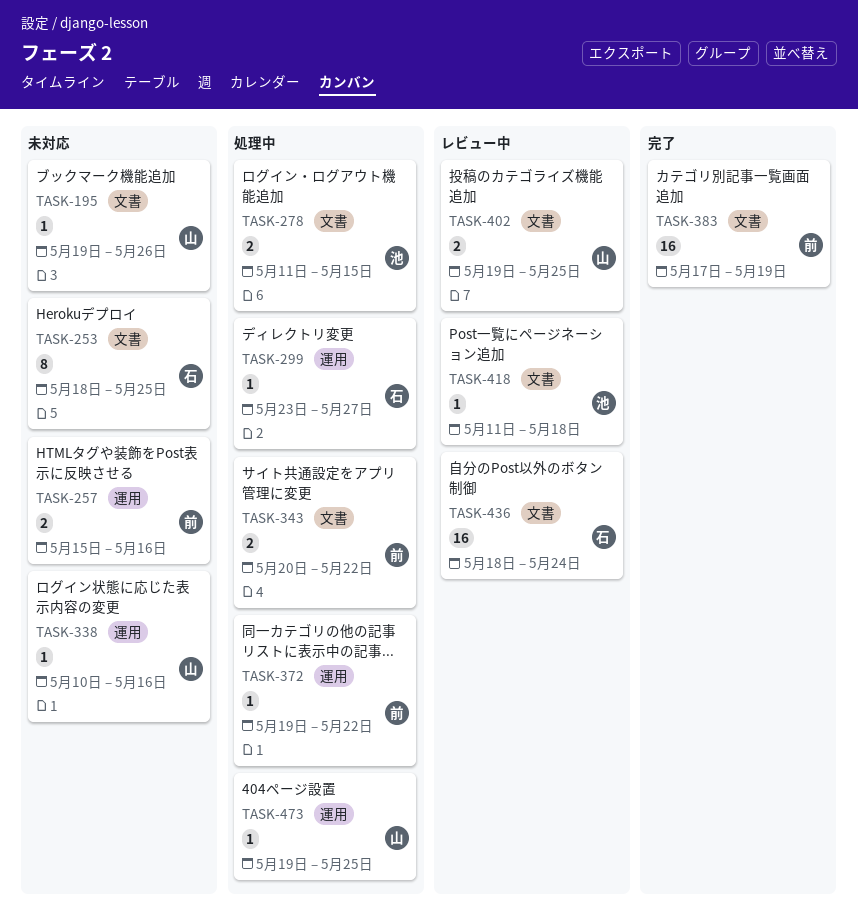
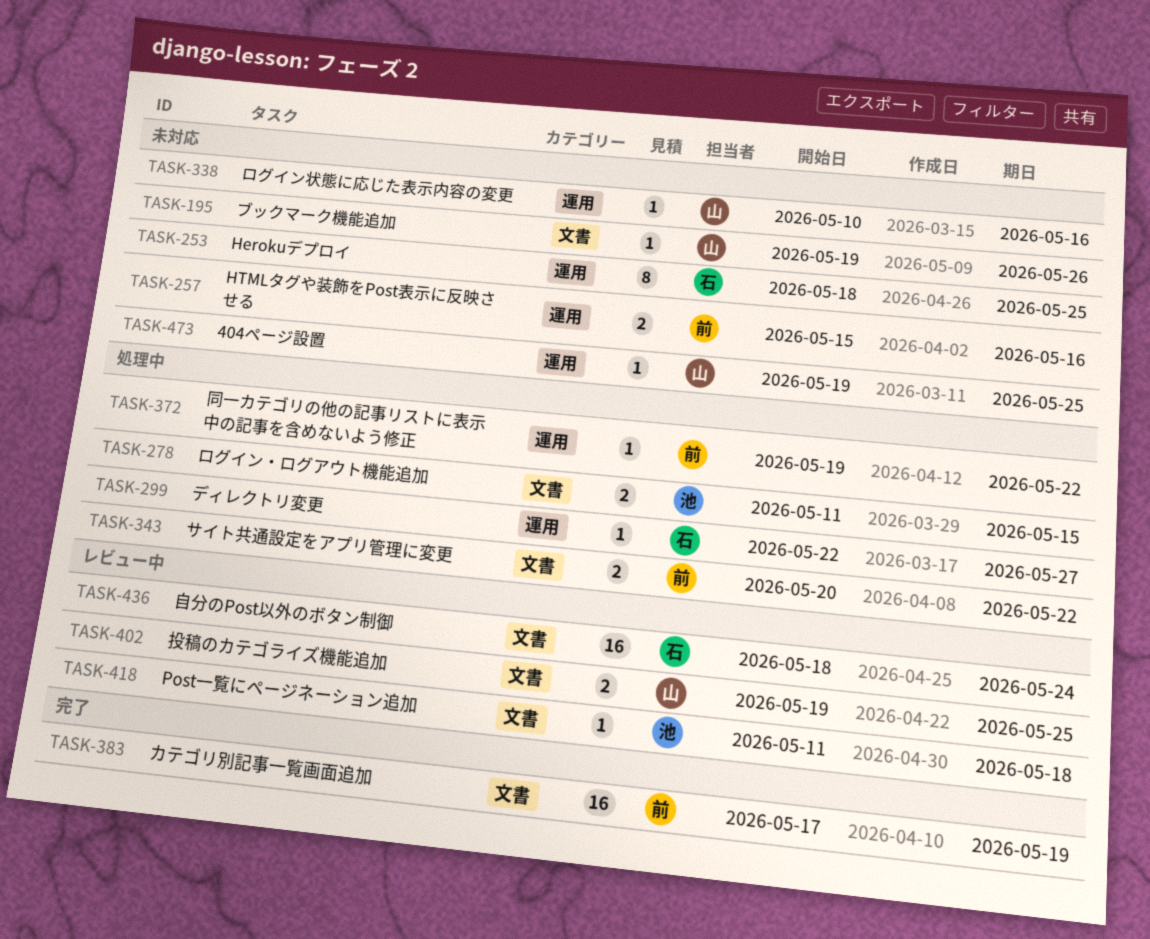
TASK-253, label: 文書 -> 運用
TASK-299, start: May 23 -> May 22
TASK-473, status: 処理中 -> 未対応

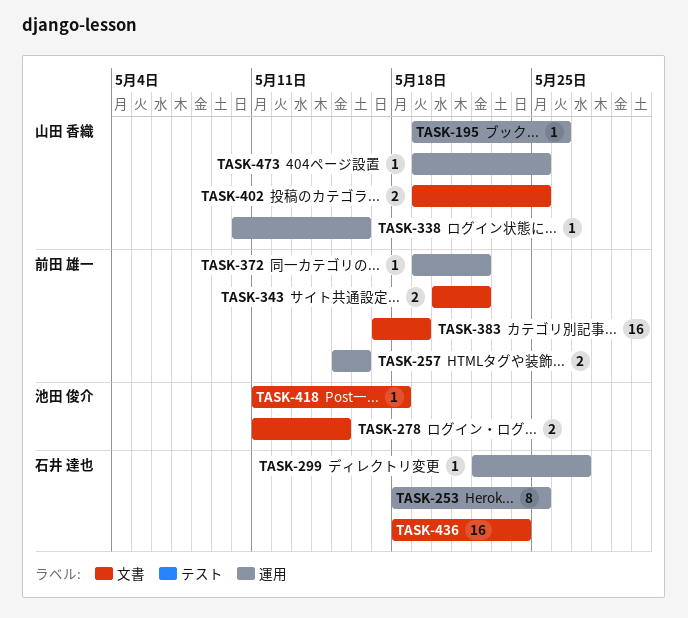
TASK-195, label: 文書 -> 運用

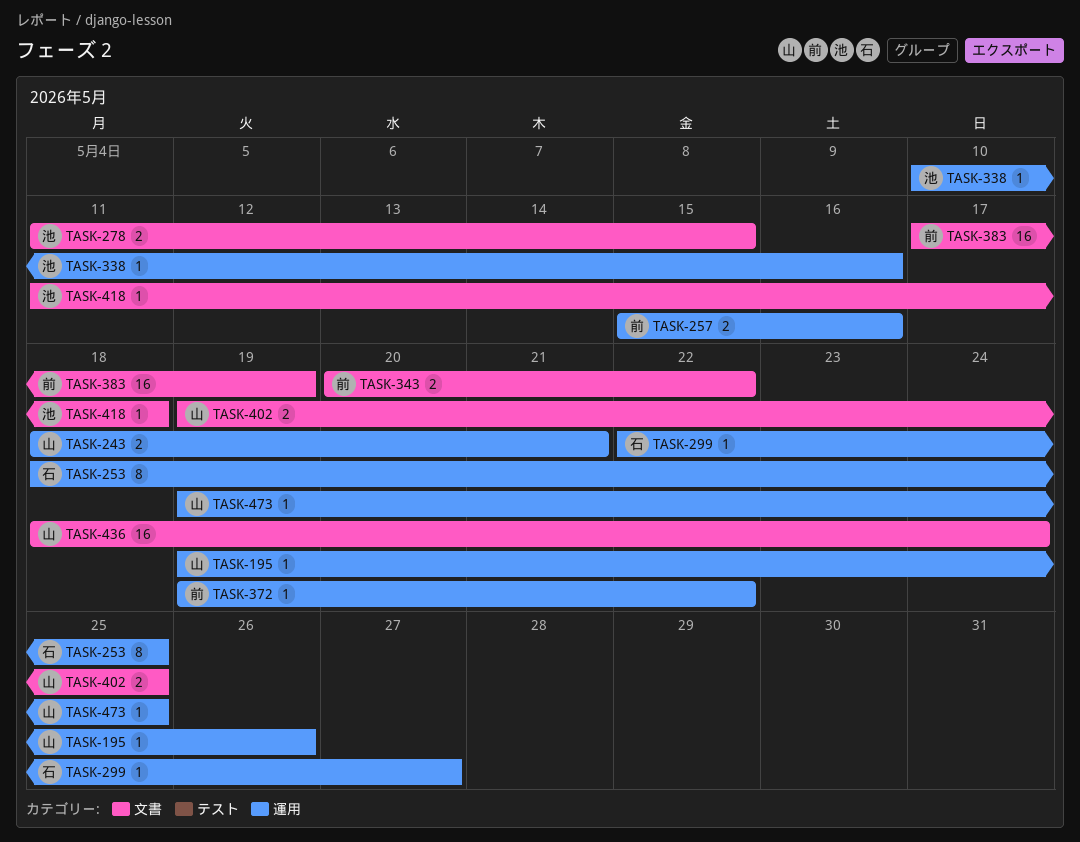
TASK-243: none -> present
TASK-338, owner: 山田 香織 -> 池田 俊介
TASK-436, owner: 石井 達也 -> 山田 香織

